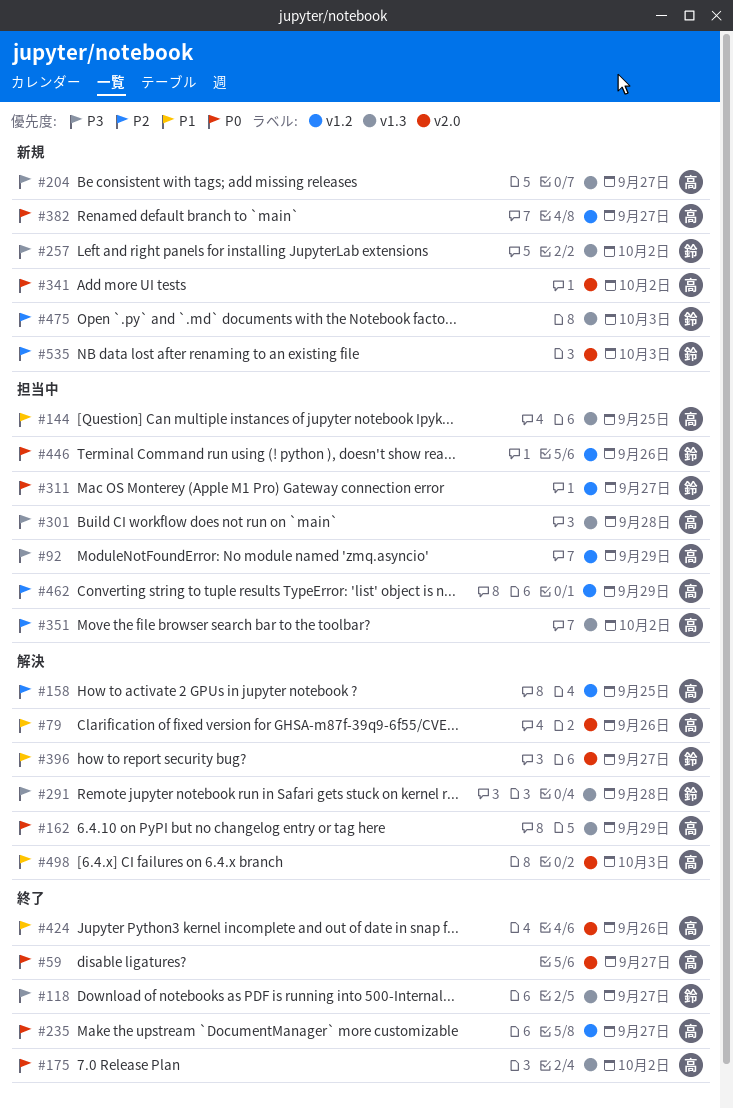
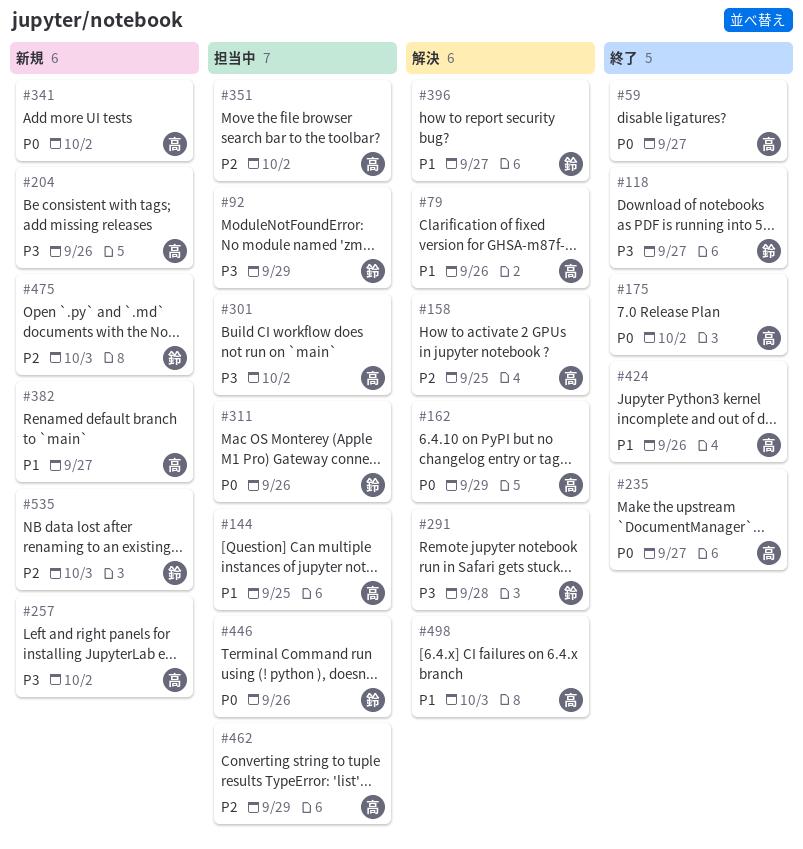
#92, owner: 高 -> 鈴
#204, due: Sep 27 -> Sep 26
#257, owner: 鈴 -> 高
#301, due: Sep 28 -> Oct 2
#311, due: Sep 27 -> Sep 26
#382, priority: P0 -> P1

